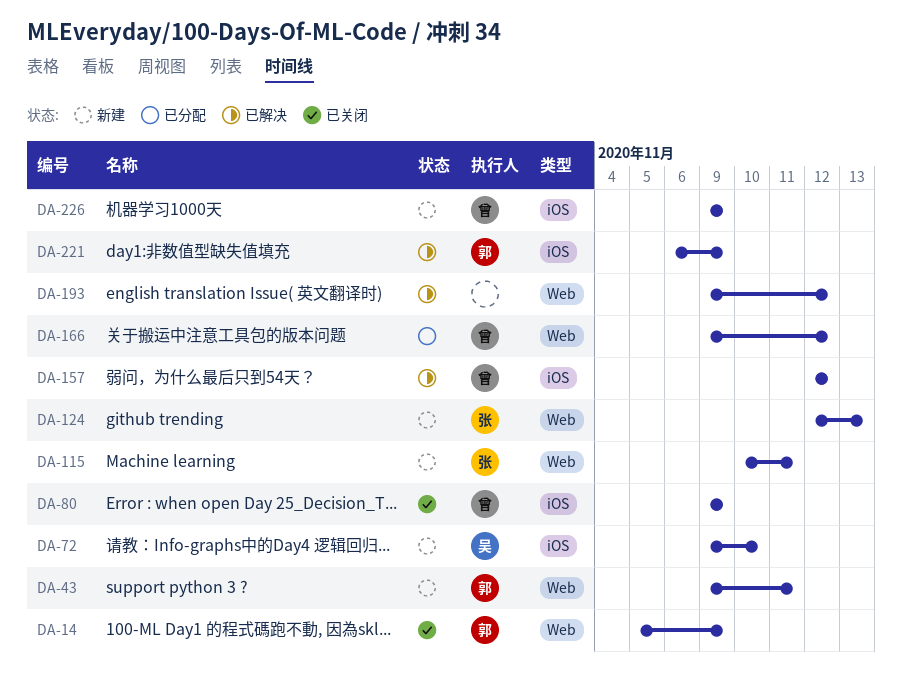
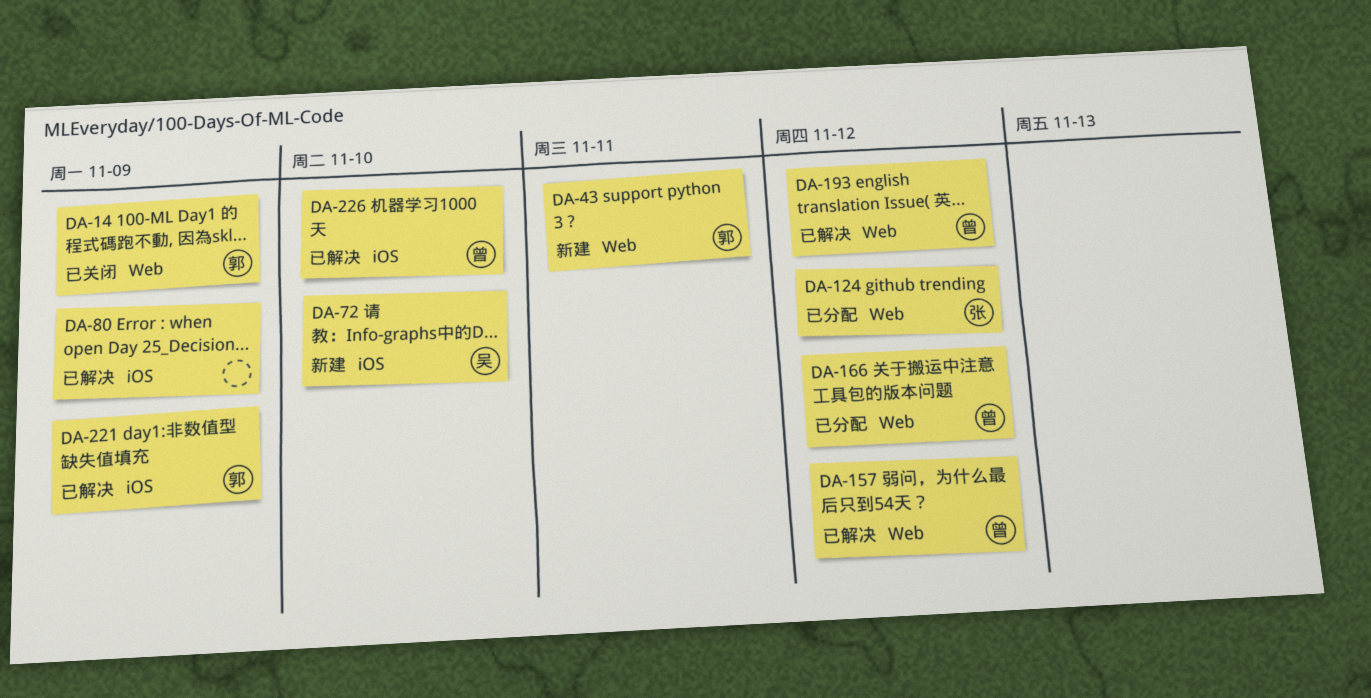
DA-80, status: 已关闭 -> 已解决
DA-80, owner: 曾 -> none
DA-115: present -> none
DA-124, status: 新建 -> 已分配
DA-124, due: Nov 13 -> Nov 12
DA-157, label: iOS -> Web
DA-193, owner: none -> 曾
DA-226, status: 新建 -> 已解决
DA-226, due: Nov 9 -> Nov 10

